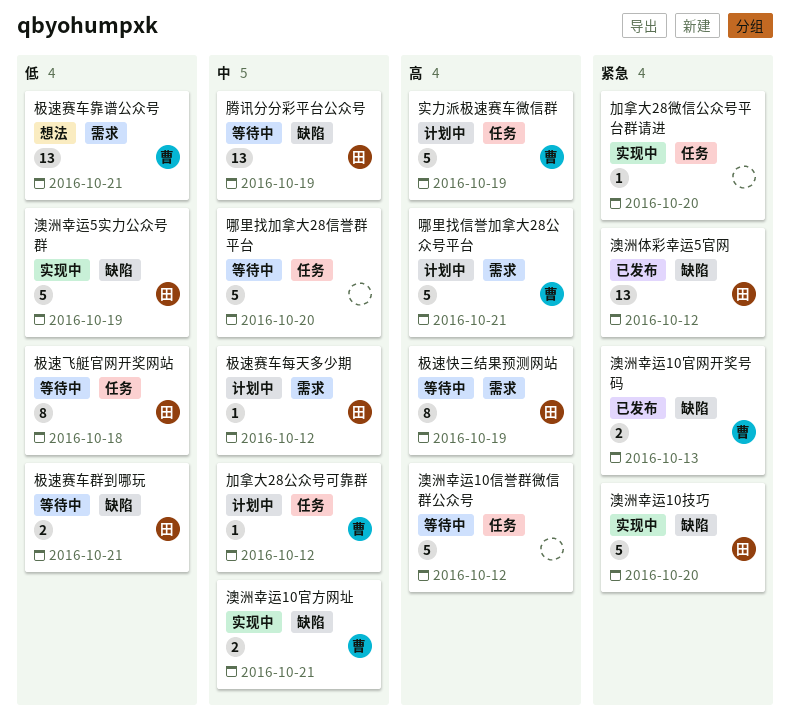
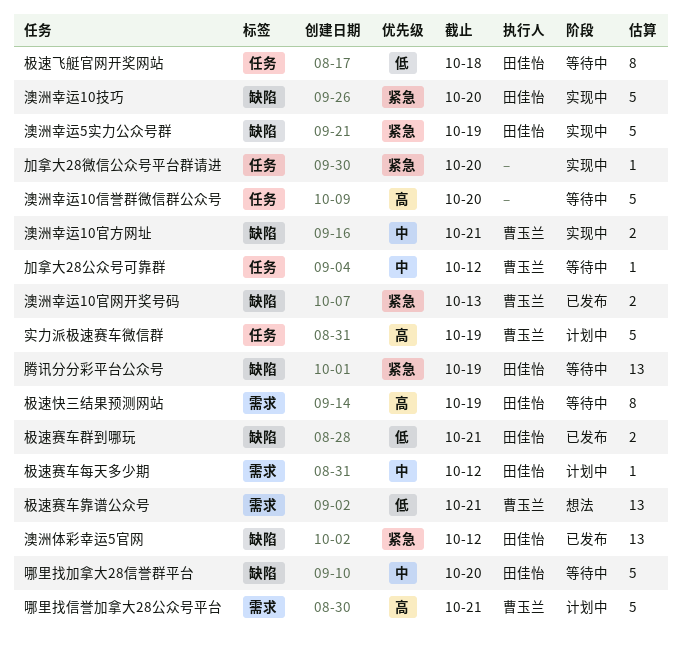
加拿大28公众号可靠群, status: 计划中 -> 等待中
哪里找加拿大28信誉群平台, owner: none -> 田佳怡
哪里找加拿大28信誉群平台, label: 任务 -> 缺陷
极速赛车群到哪玩, status: 等待中 -> 已发布
澳洲幸运10信誉群微信群公众号, due: Oct 12 -> Oct 20
澳洲幸运5实力公众号群, priority: 低 -> 紧急
腾讯分分彩平台公众号, priority: 中 -> 紧急

